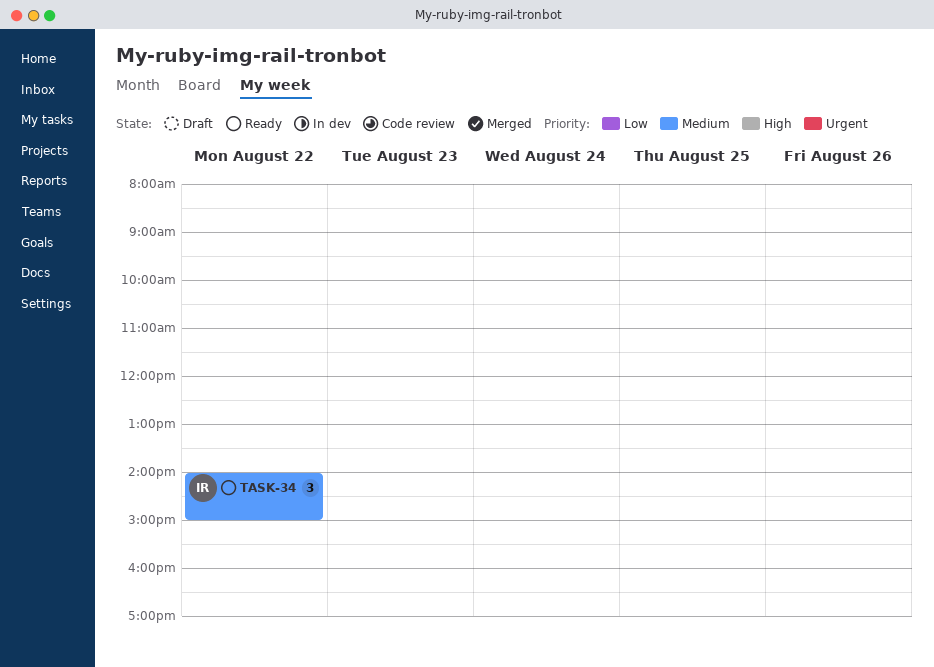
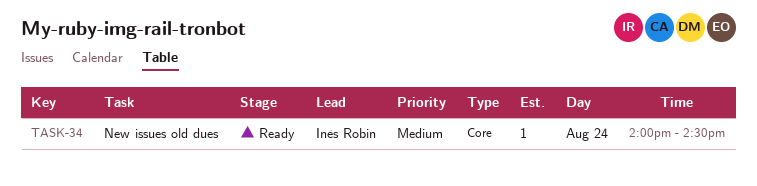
TASK-34, estimate: 3 -> 1
TASK-34, day: Aug 22 -> Aug 24
TASK-34, ends: 15:00 -> 14:30

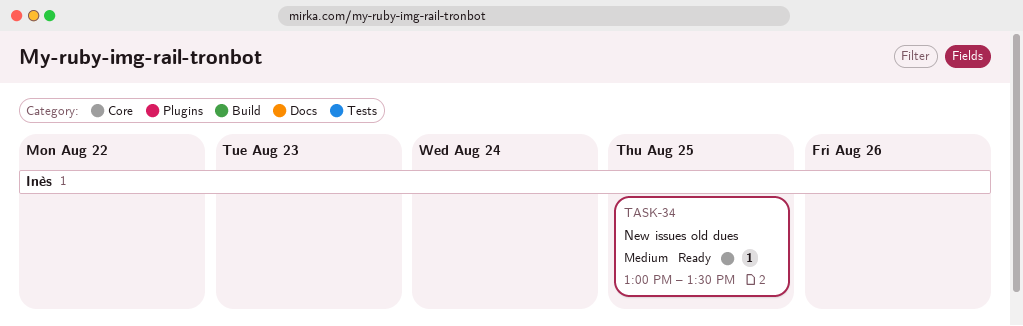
TASK-34, day: Aug 24 -> Aug 25
TASK-34, begins: 14:00 -> 13:00
TASK-34, ends: 14:30 -> 13:30

